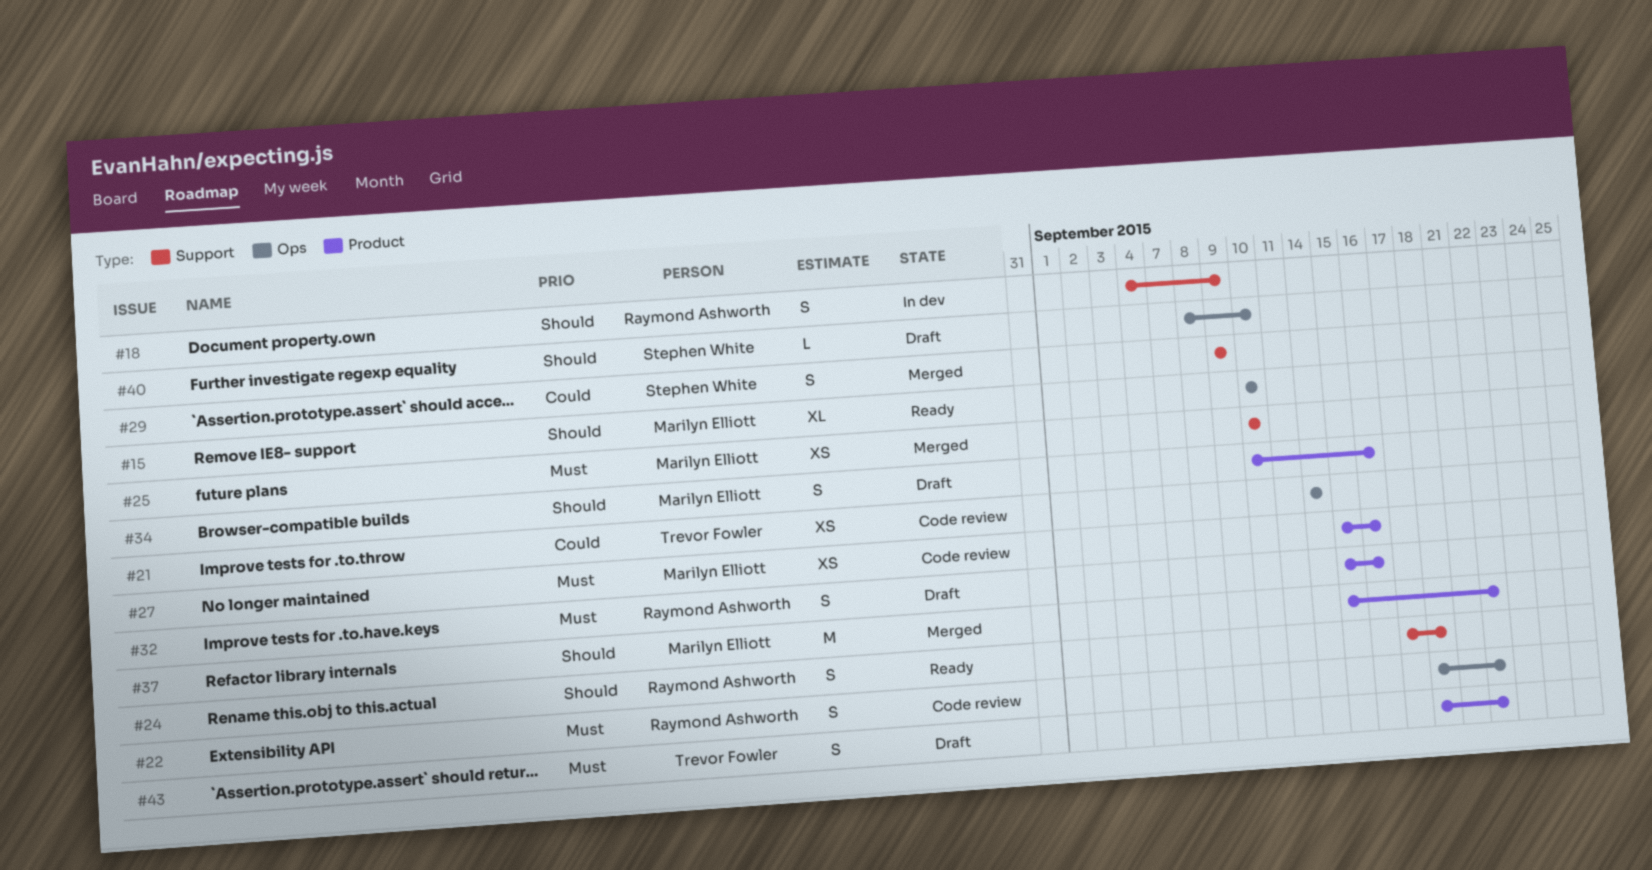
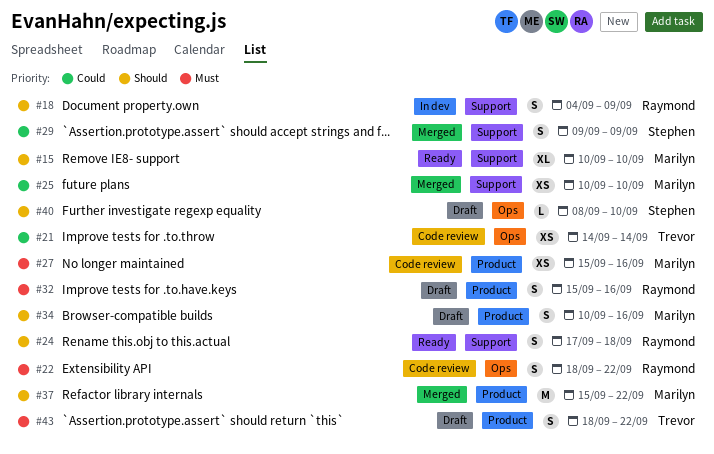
#15, label: Ops -> Support
#25, priority: Must -> Could

